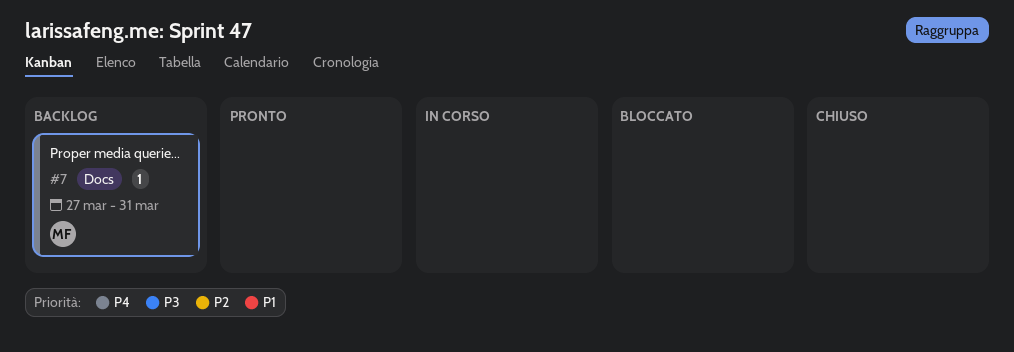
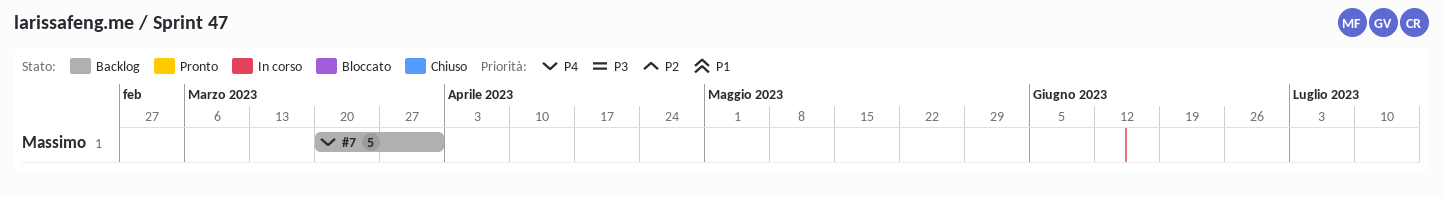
#7, estimate: 1 -> 5
#7, start: Mar 27 -> Mar 20

